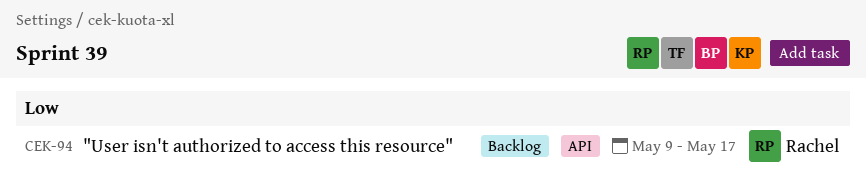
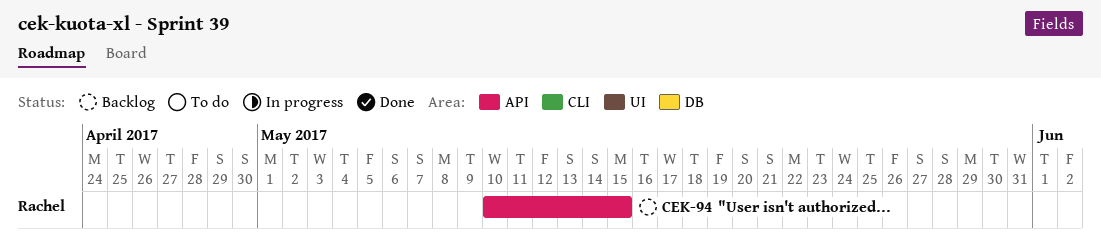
CEK-94, start: May 9 -> May 10
CEK-94, due: May 17 -> May 15

